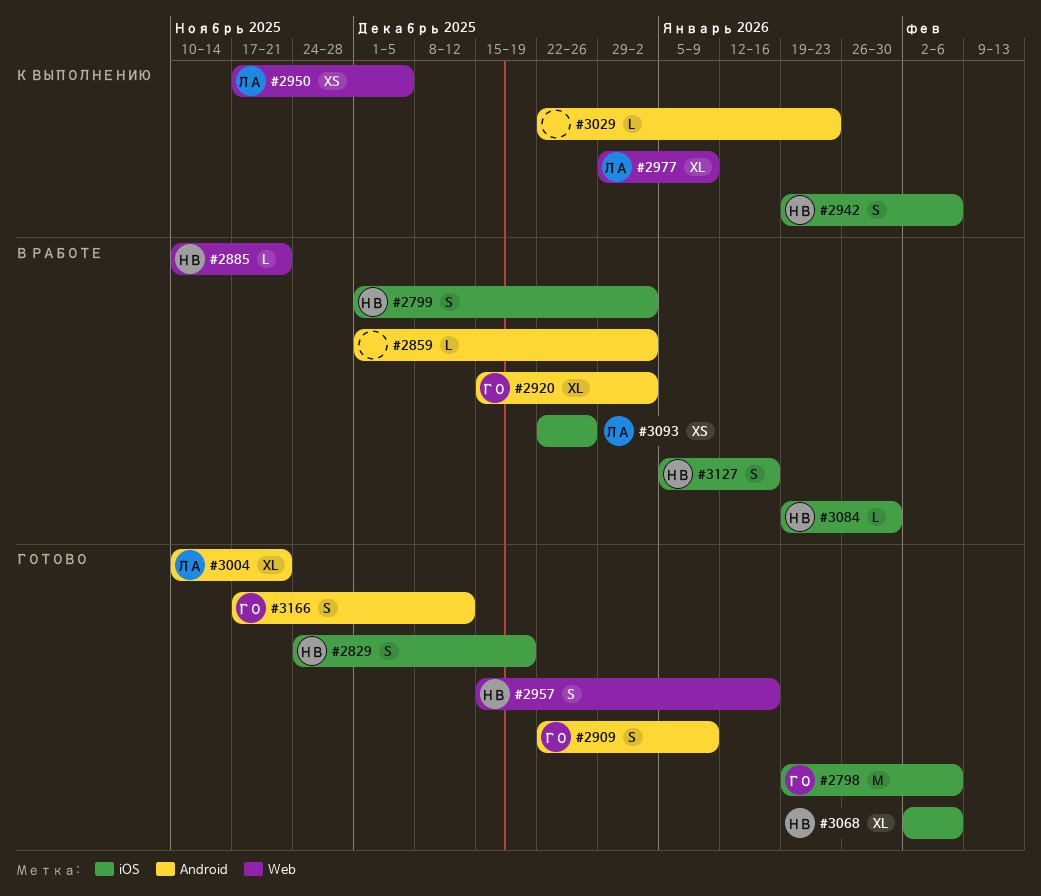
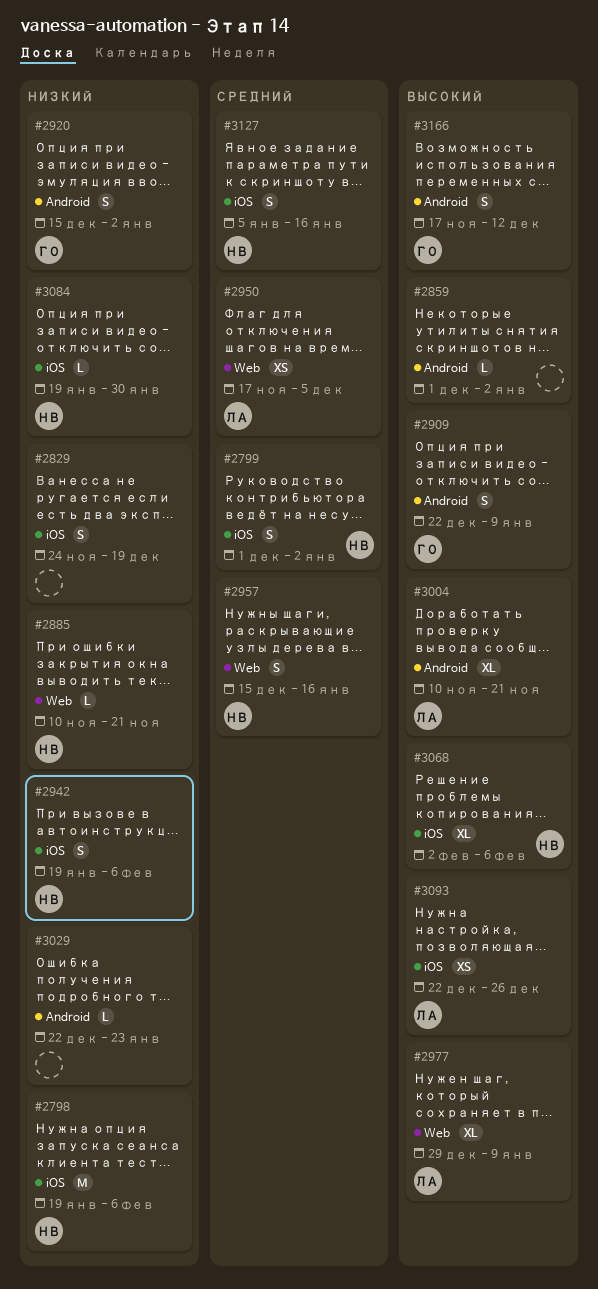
#2798, owner: ГО -> НВ
#2829, owner: НВ -> none
#2920, estimate: XL -> S

